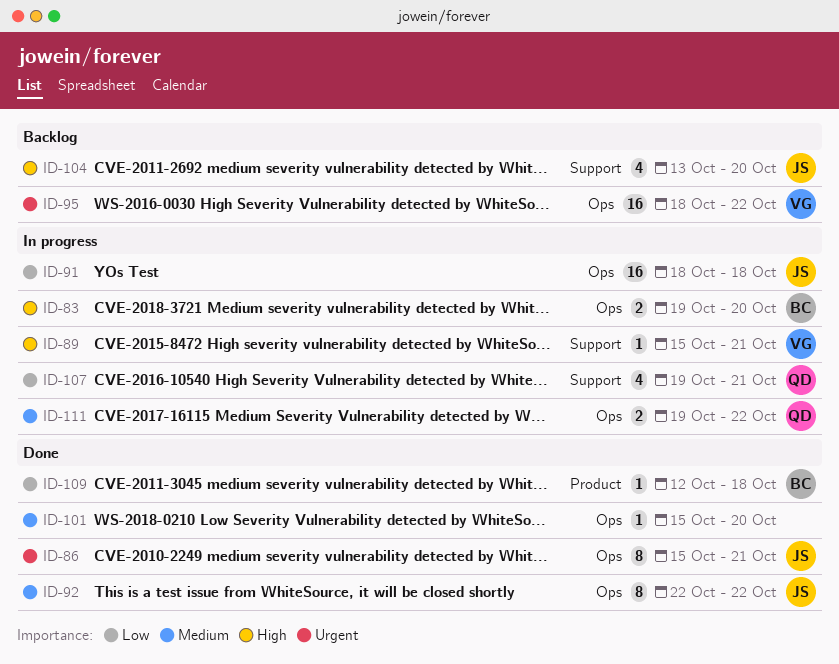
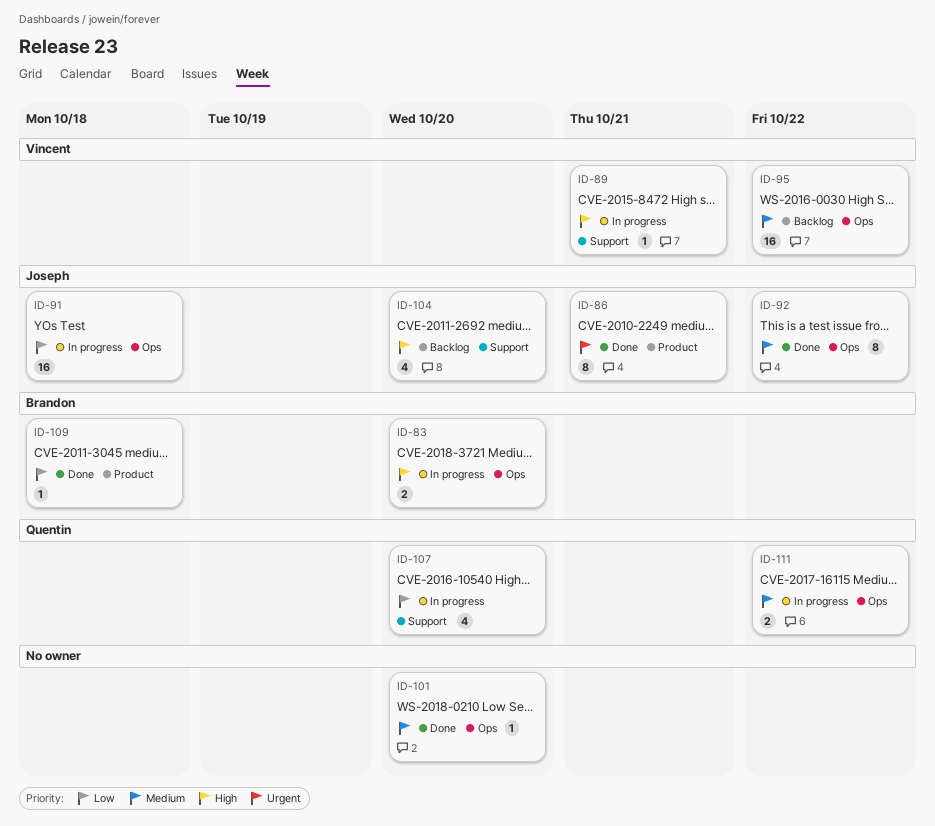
ID-86, label: Ops -> Product
ID-95, priority: Urgent -> Medium
ID-107, due: Oct 21 -> Oct 20

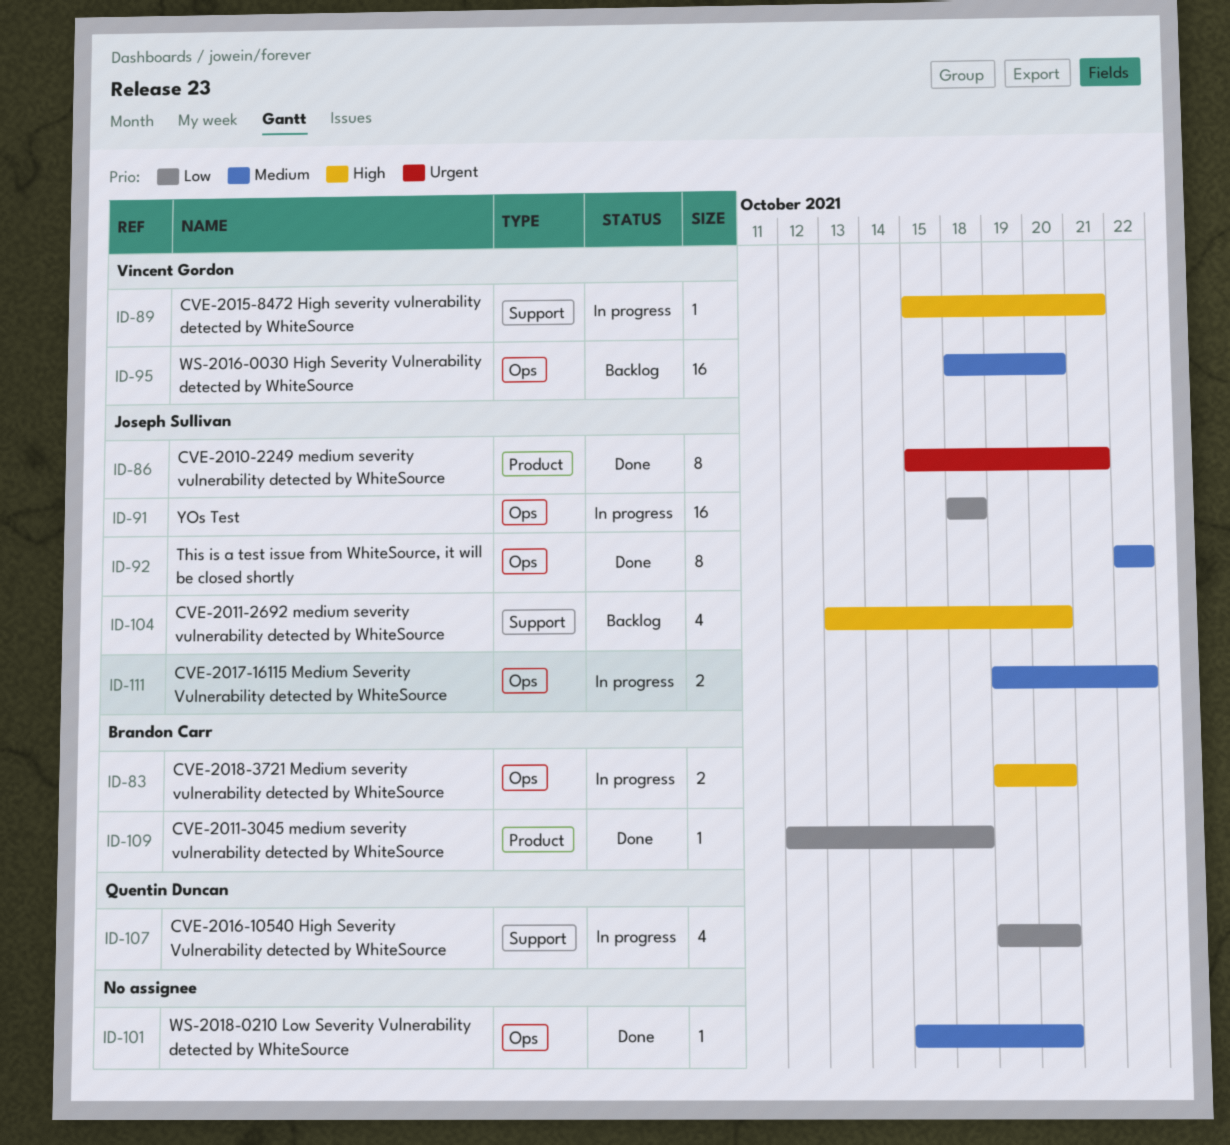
ID-95, due: Oct 22 -> Oct 20
ID-111, owner: Quentin Duncan -> Joseph Sullivan

